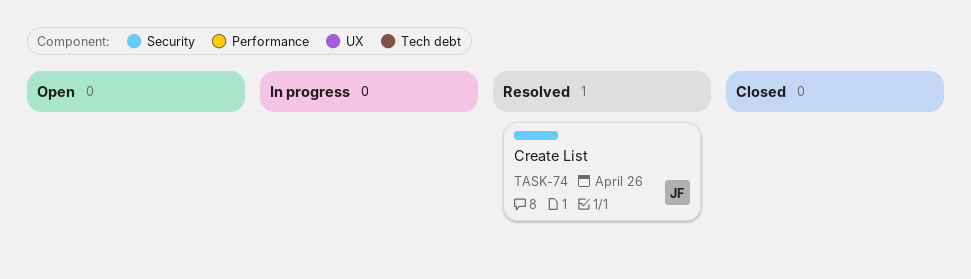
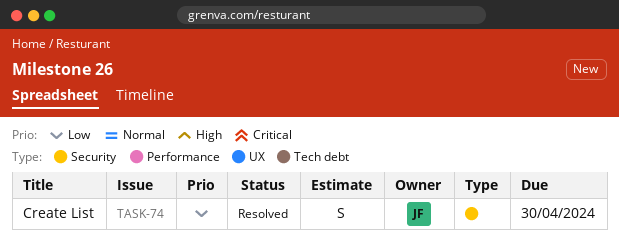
TASK-74, due: Apr 26 -> Apr 30

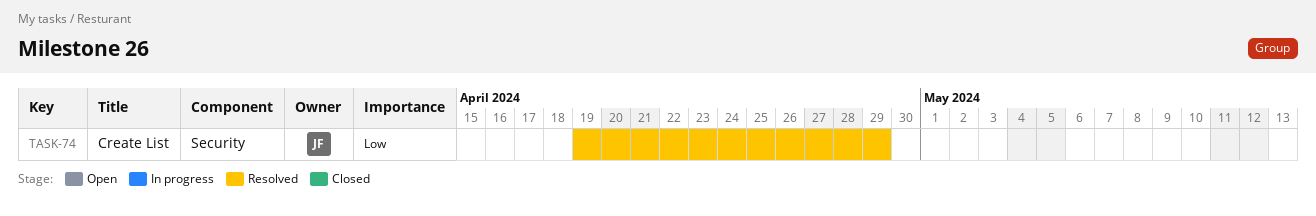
TASK-74, due: Apr 30 -> Apr 29

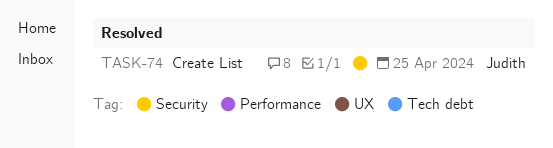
TASK-74, due: Apr 29 -> Apr 25

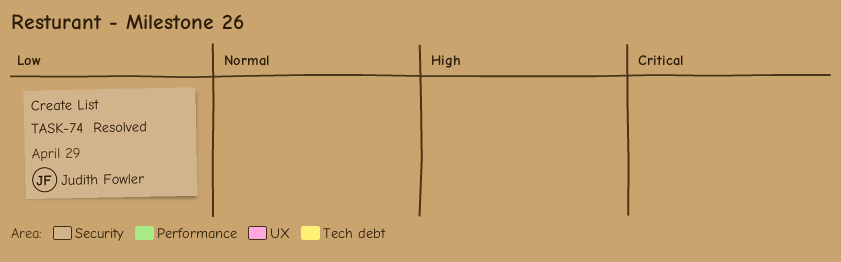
TASK-74, due: Apr 25 -> Apr 29

